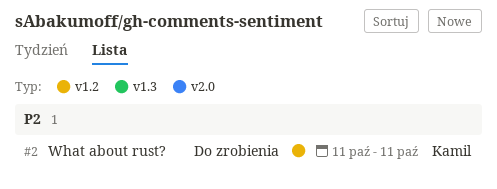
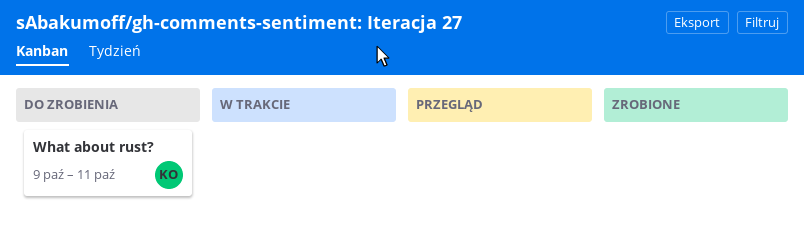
What about rust?, start: Oct 11 -> Oct 9

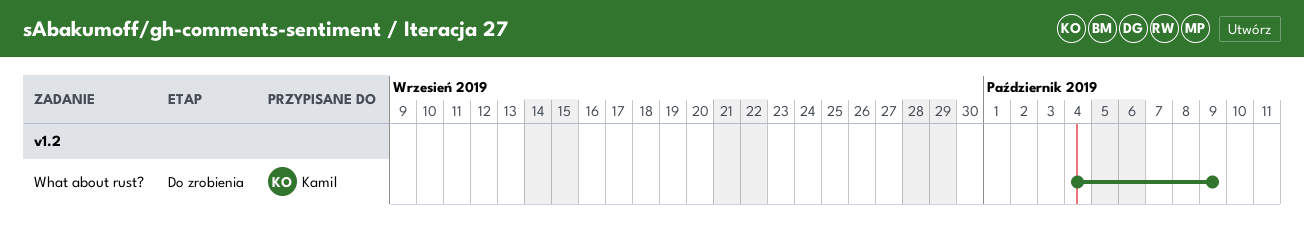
What about rust?, start: Oct 9 -> Oct 4
What about rust?, due: Oct 11 -> Oct 9

